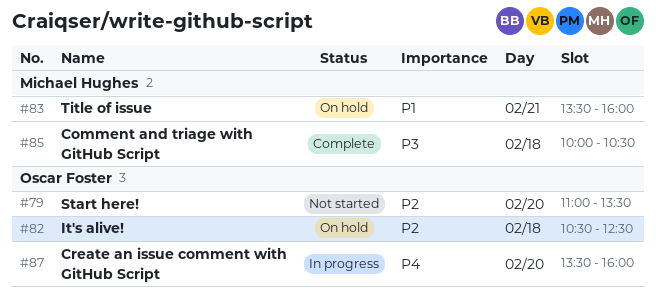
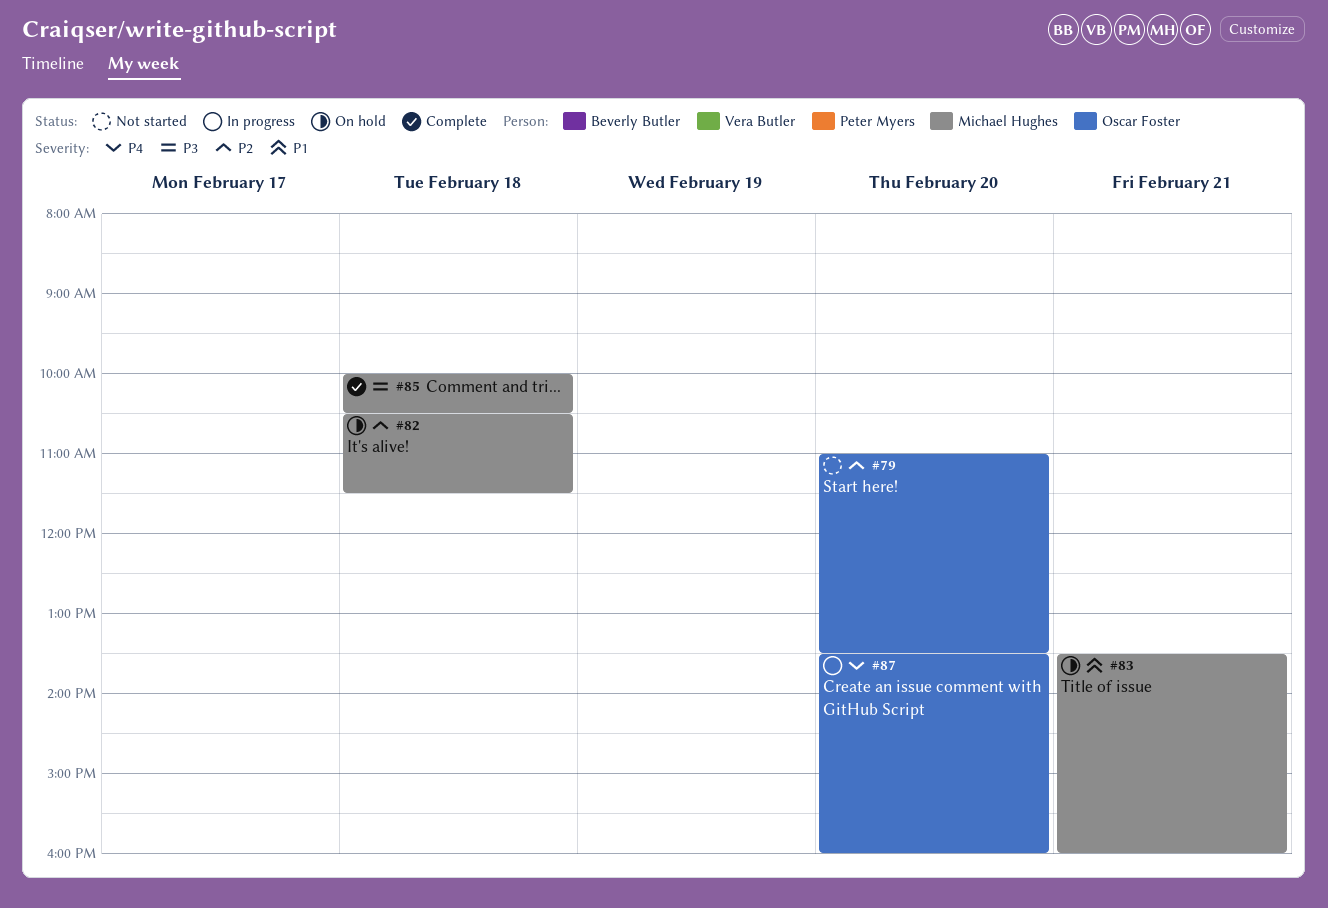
#82, owner: Oscar Foster -> Michael Hughes
#82, ends: 12:30 -> 11:30

